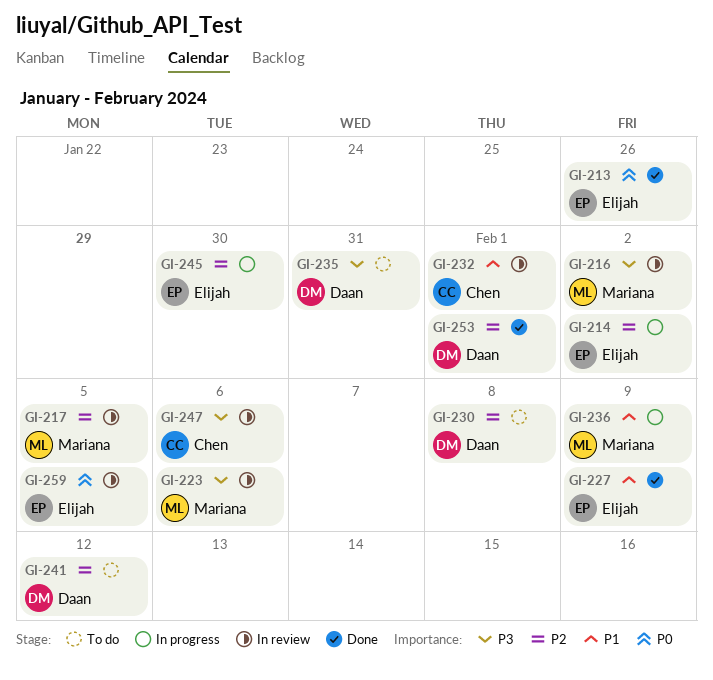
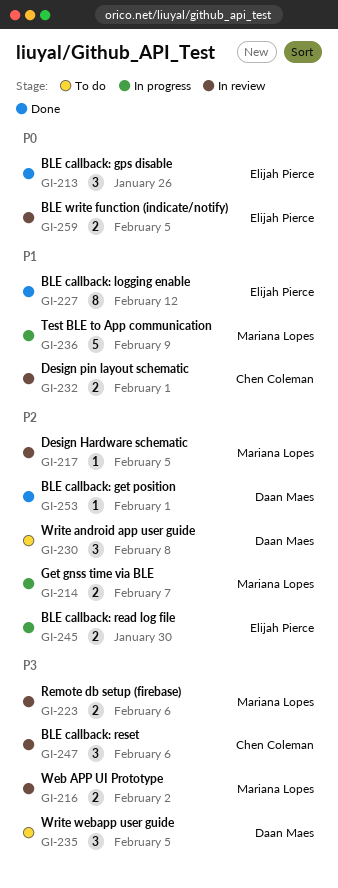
GI-214, owner: Elijah Pierce -> Mariana Lopes
GI-214, due: Feb 2 -> Feb 7
GI-227, due: Feb 9 -> Feb 12
GI-235, due: Jan 31 -> Feb 5
GI-241: present -> none

